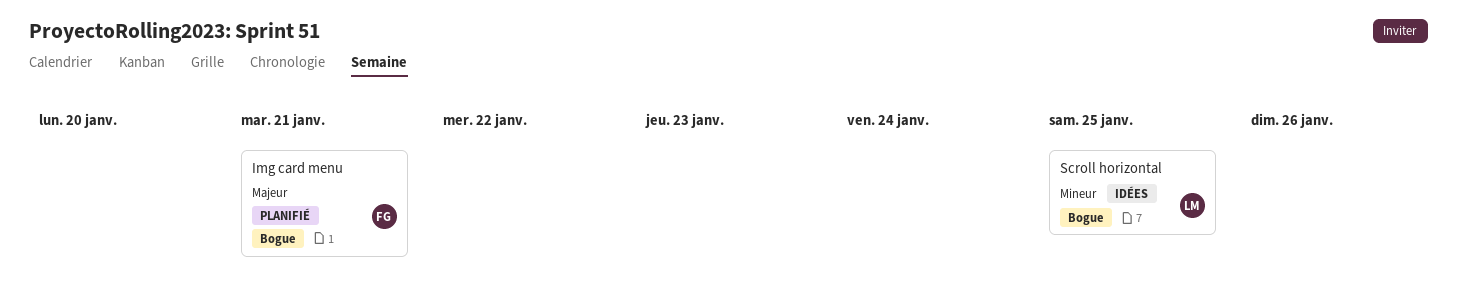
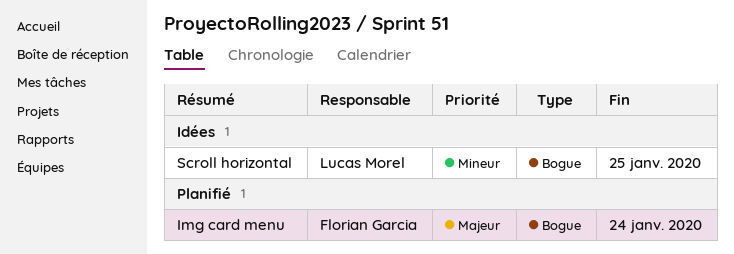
Img card menu, due: Jan 21 -> Jan 24

